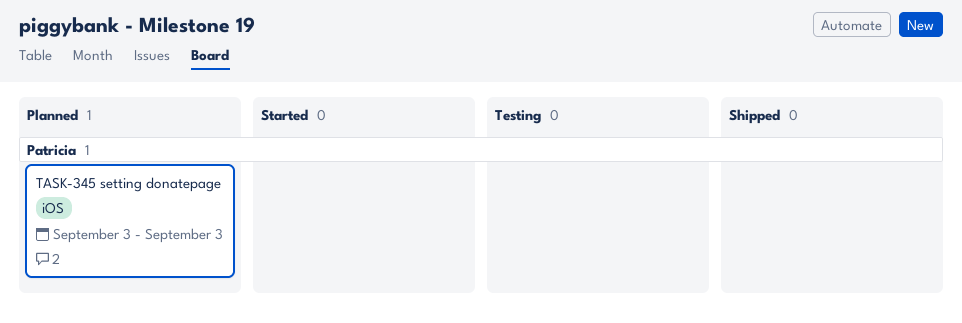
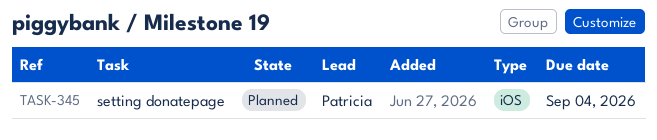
TASK-345, due: Sep 3 -> Sep 4

